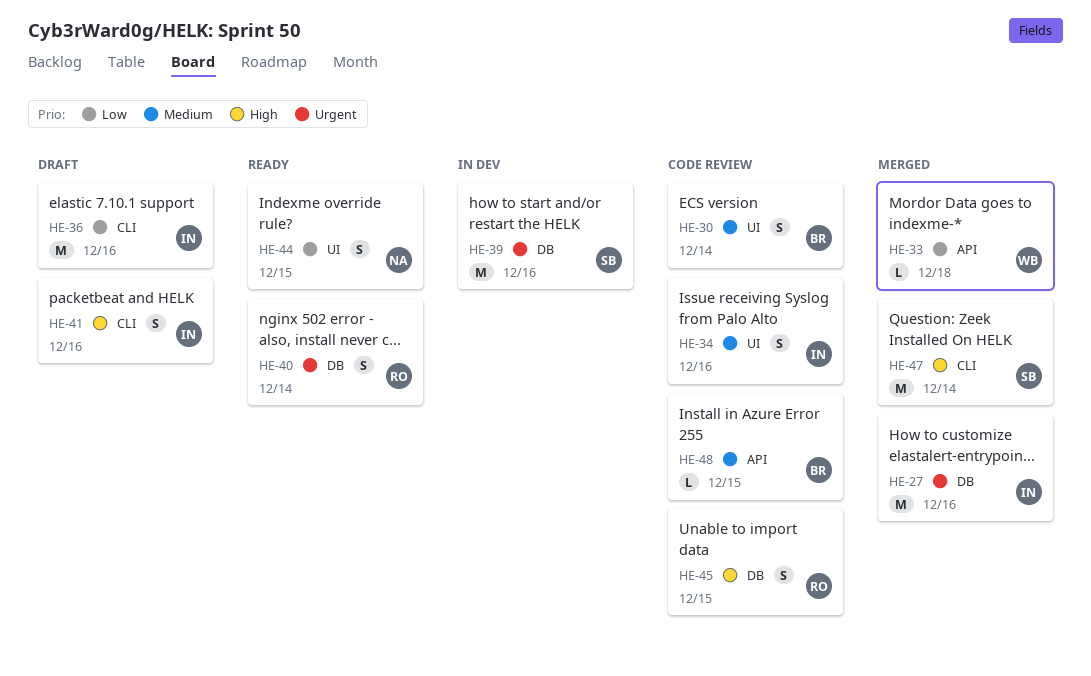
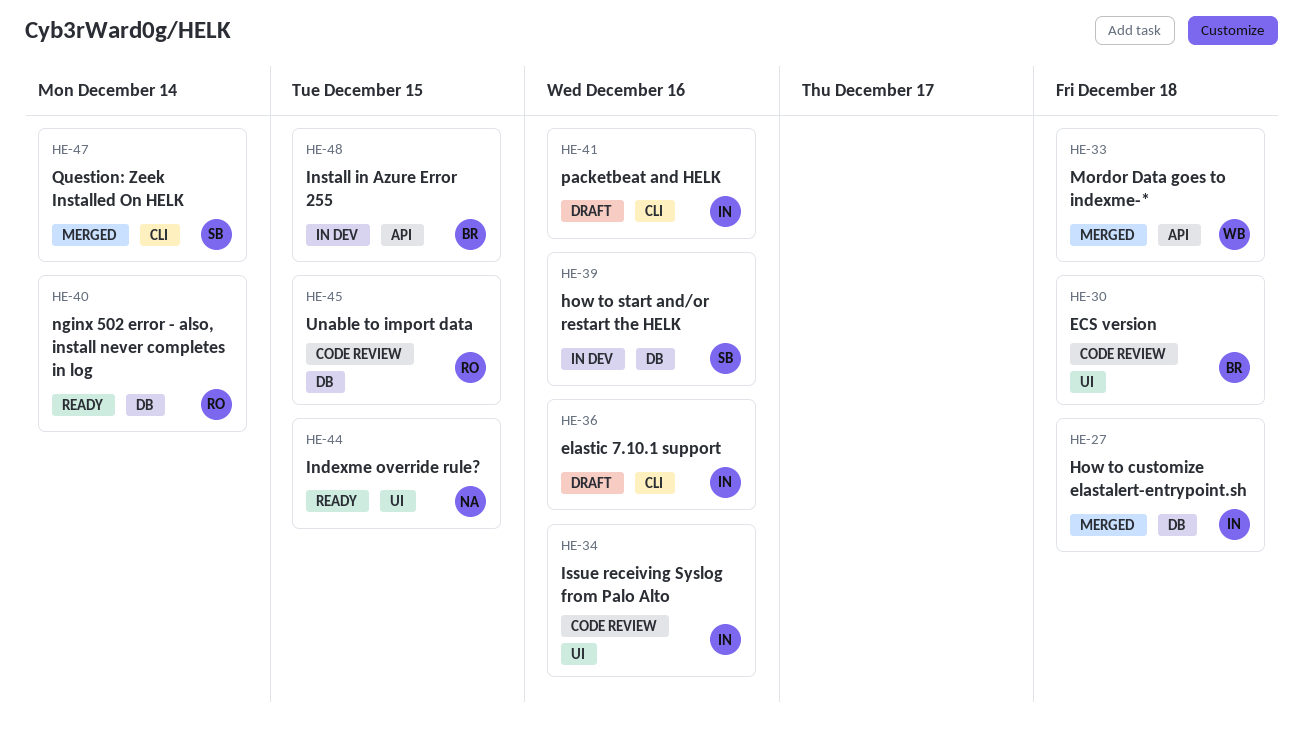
HE-27, due: Dec 16 -> Dec 18
HE-30, due: Dec 14 -> Dec 18
HE-48, status: Code review -> In dev

